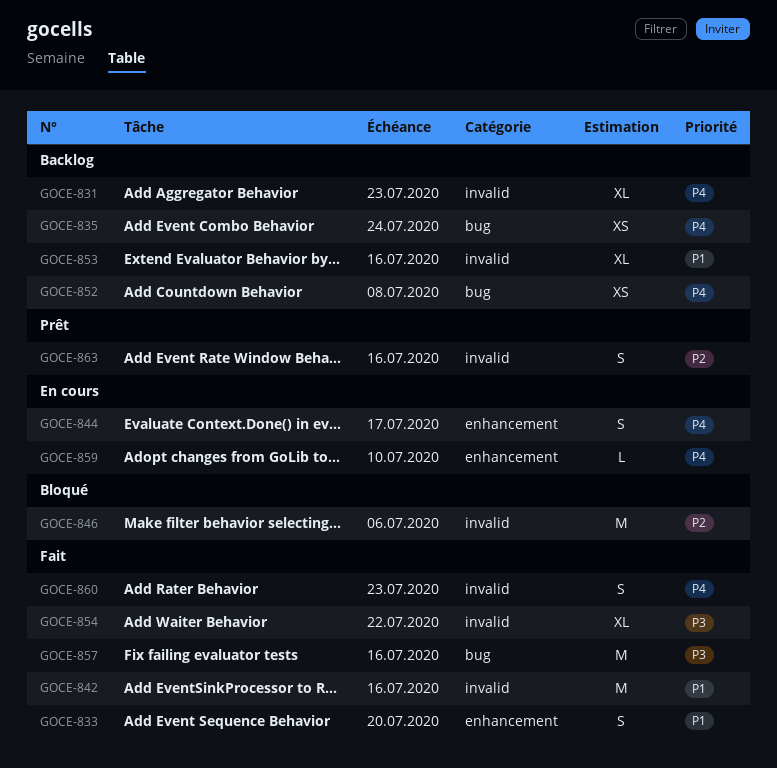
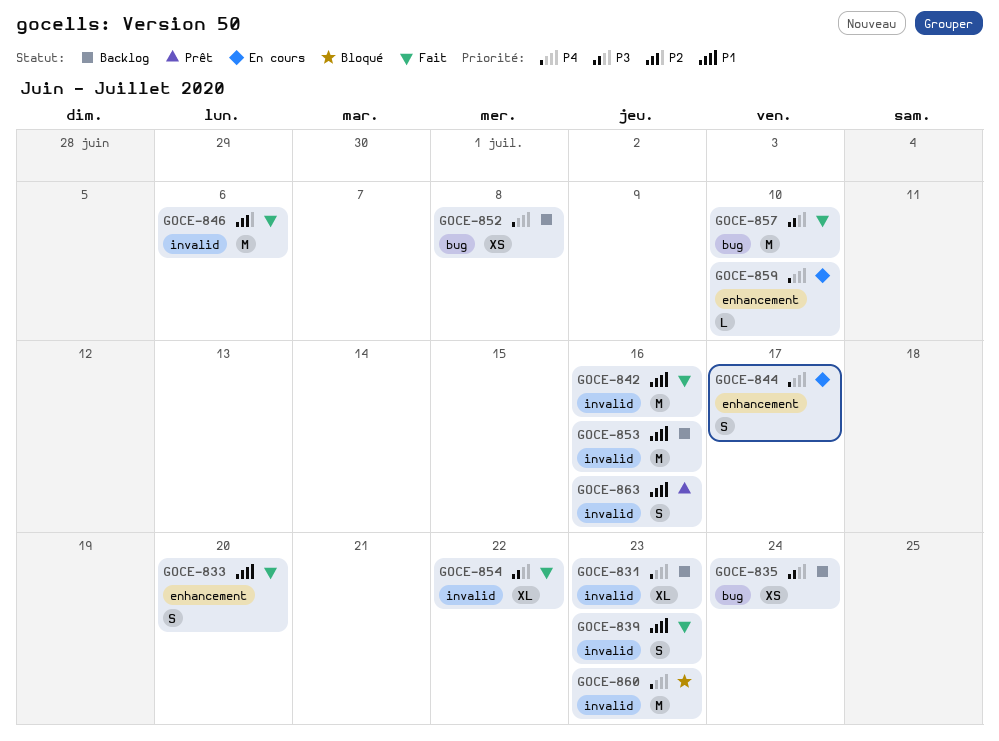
GOCE-835, priority: P4 -> P3
GOCE-839: none -> present
GOCE-846, status: Bloqué -> Fait
GOCE-853, estimate: XL -> M
GOCE-857, due: Jul 16 -> Jul 10
GOCE-860, status: Fait -> Bloqué
GOCE-860, estimate: S -> M
GOCE-863, priority: P2 -> P1

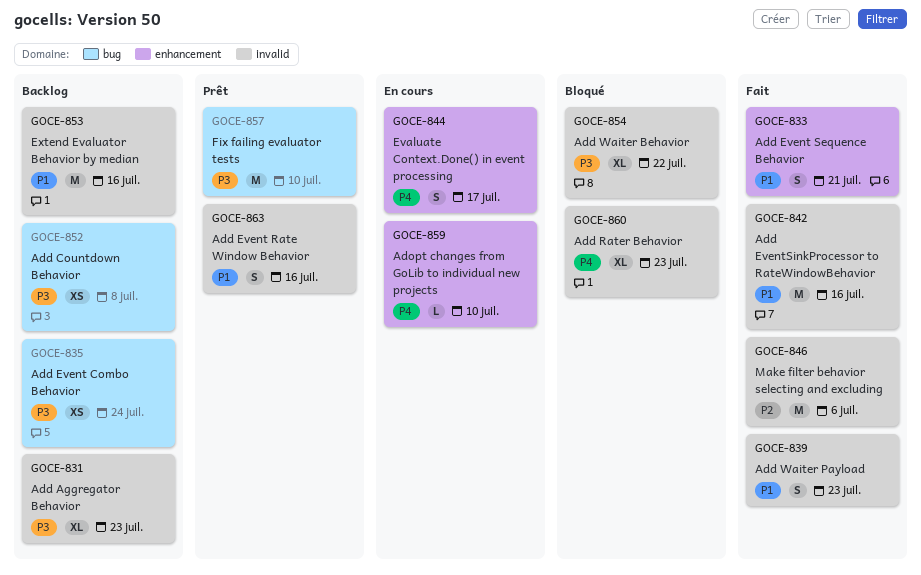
GOCE-831, priority: P4 -> P3
GOCE-833, due: Jul 20 -> Jul 21
GOCE-852, priority: P4 -> P3
GOCE-854, status: Fait -> Bloqué
GOCE-857, status: Fait -> Prêt
GOCE-860, estimate: M -> XL

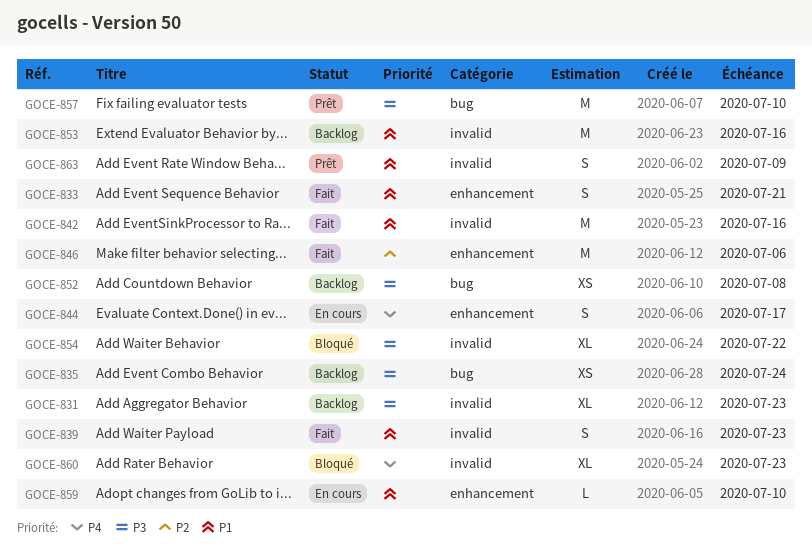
GOCE-846, label: invalid -> enhancement
GOCE-859, priority: P4 -> P1
GOCE-863, due: Jul 16 -> Jul 9

